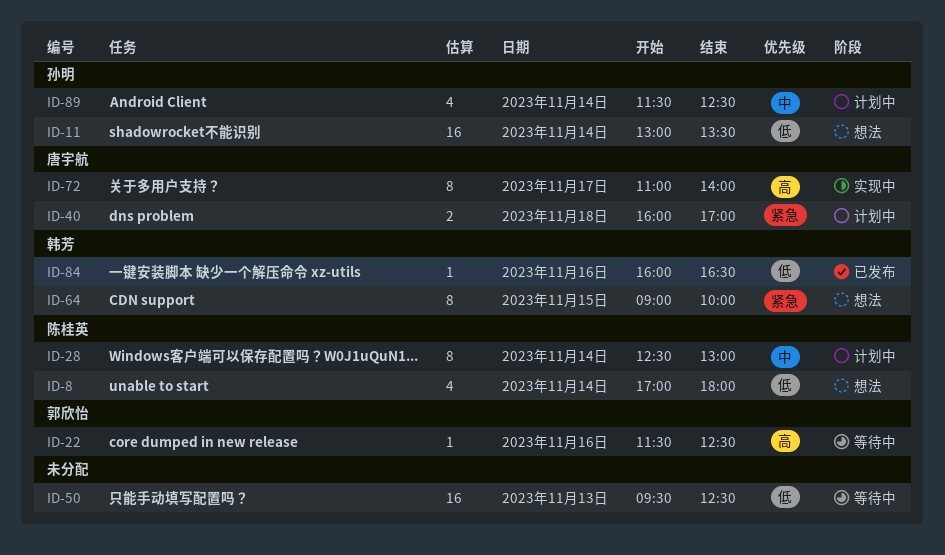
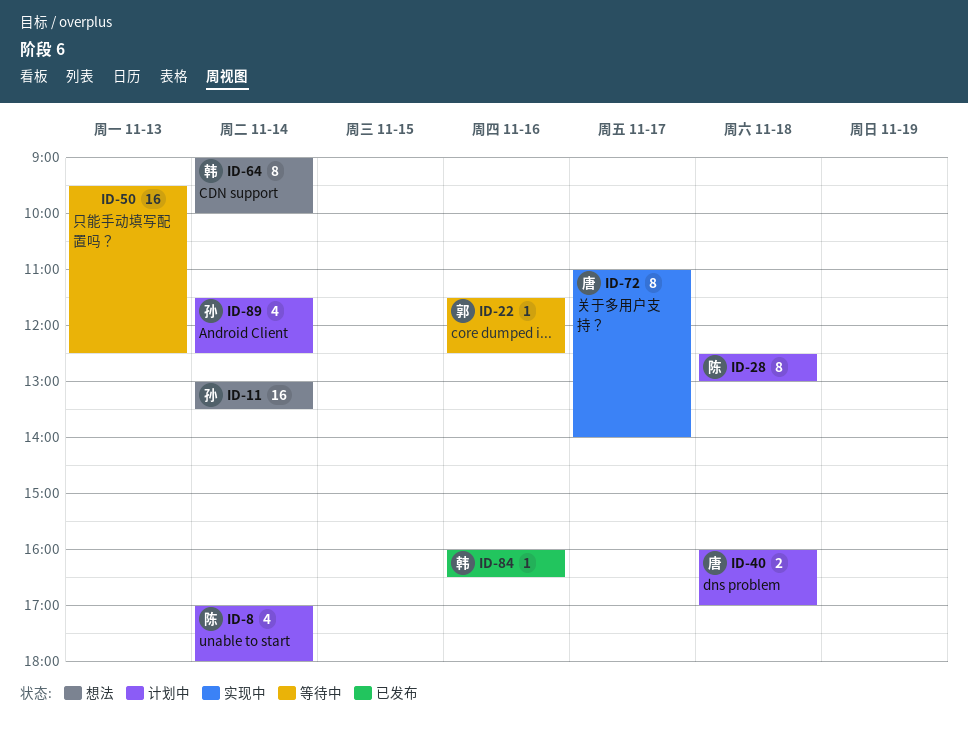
ID-8, status: 想法 -> 计划中
ID-28, day: Nov 14 -> Nov 18
ID-64, day: Nov 15 -> Nov 14

